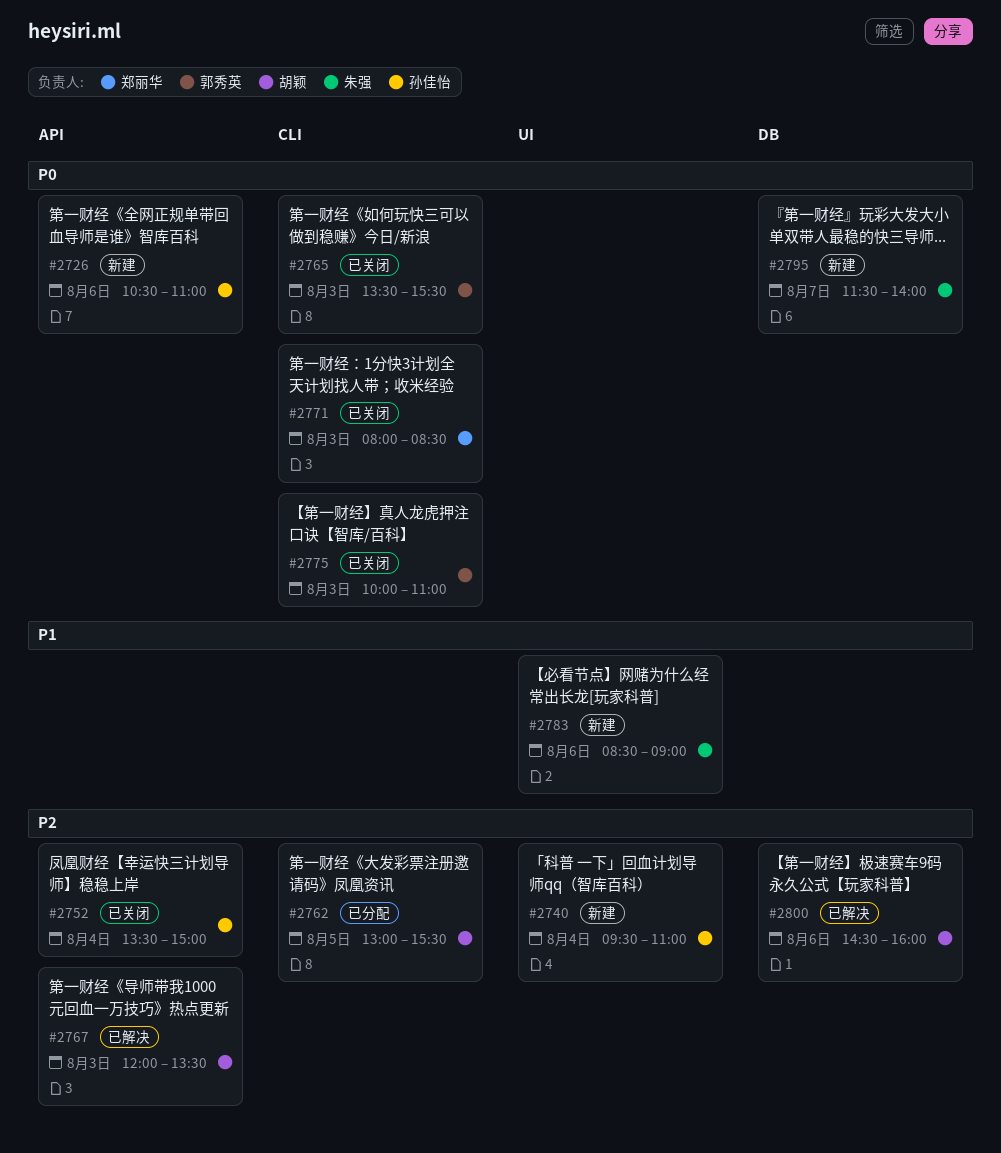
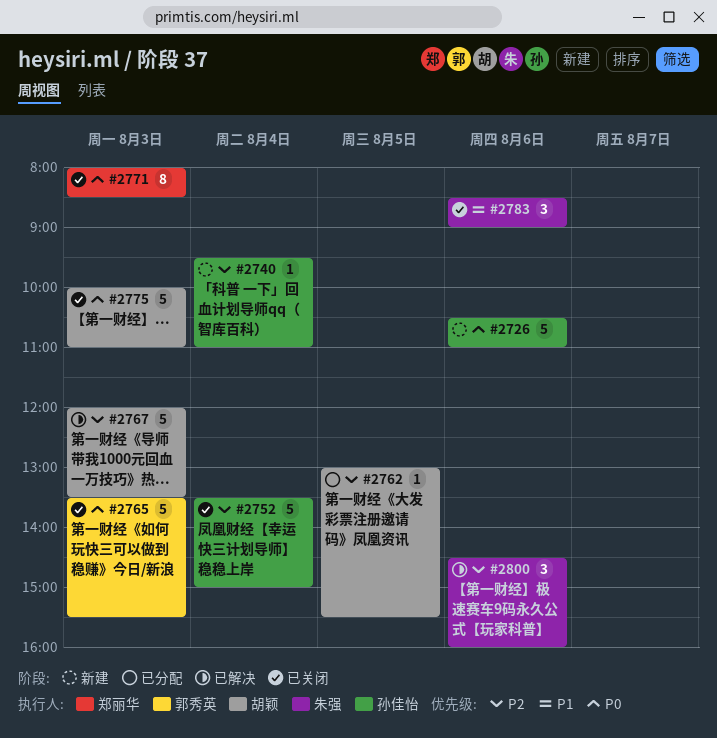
#2775, owner: 郭秀英 -> 胡颖
#2783, status: 新建 -> 已关闭
#2795: present -> none
#2800, owner: 胡颖 -> 朱强

